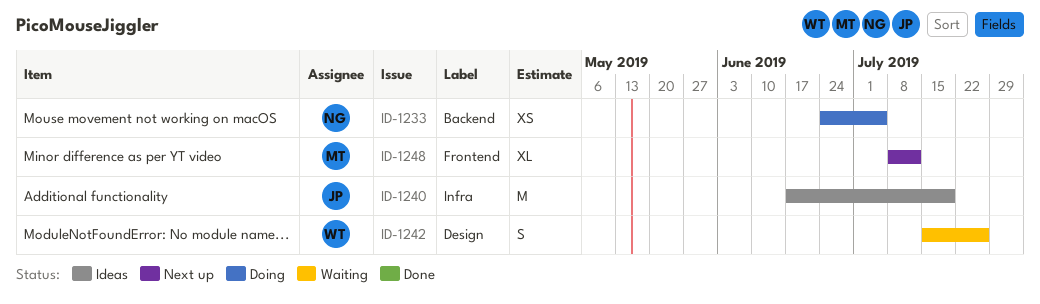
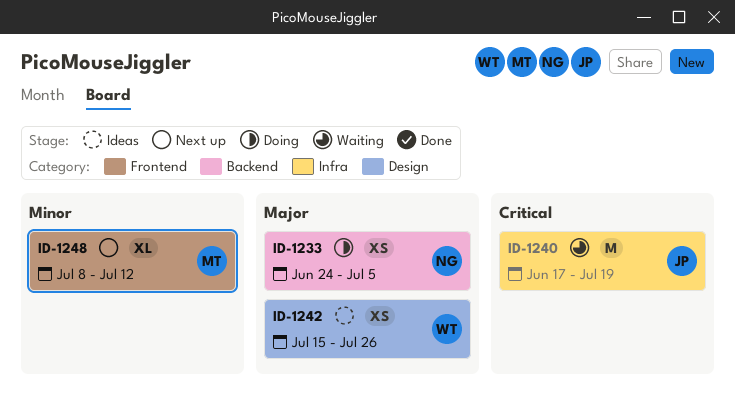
ID-1240, status: Ideas -> Waiting
ID-1242, status: Waiting -> Ideas
ID-1242, estimate: S -> XS

